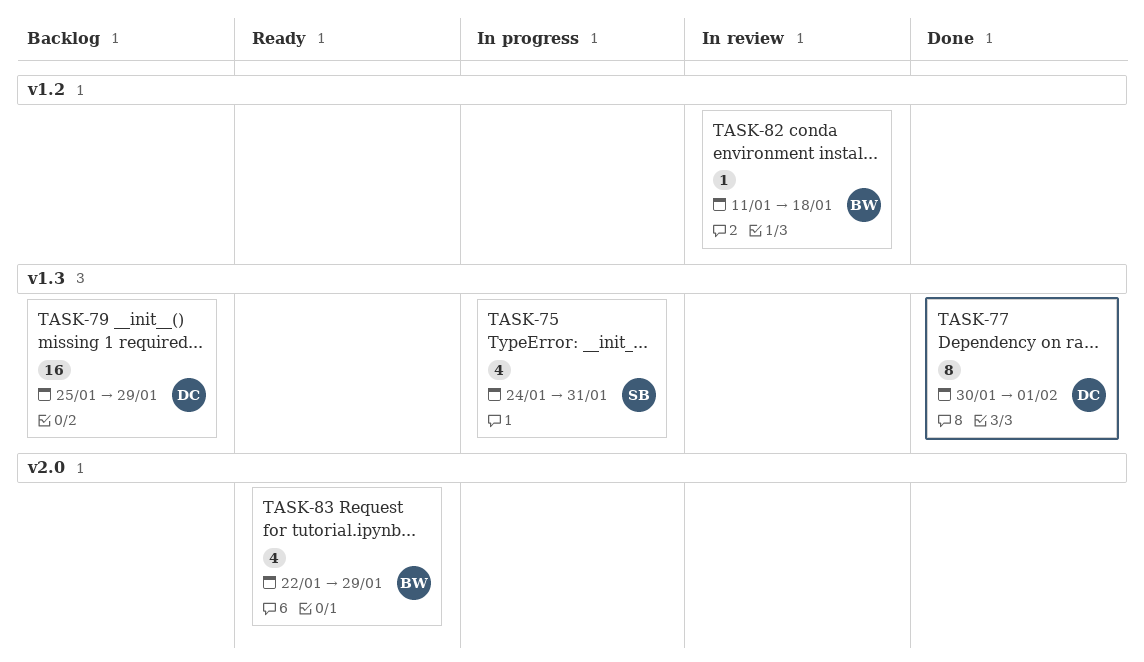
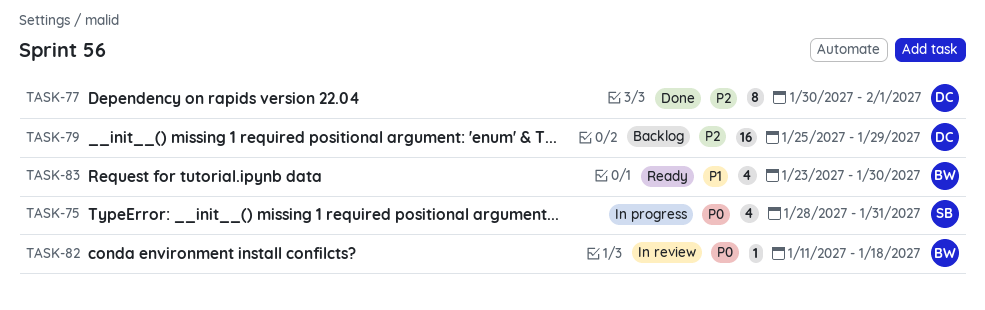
TASK-75, start: Jan 24 -> Jan 28
TASK-83, start: Jan 22 -> Jan 23
TASK-83, due: Jan 29 -> Jan 30

